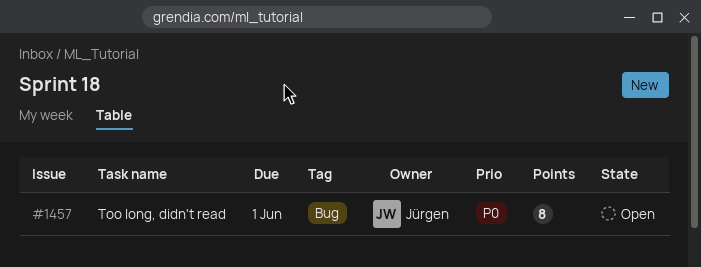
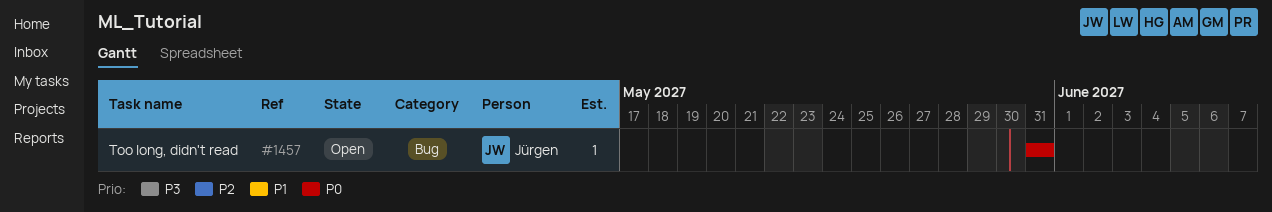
#1457, estimate: 8 -> 1
#1457, due: Jun 1 -> May 31

